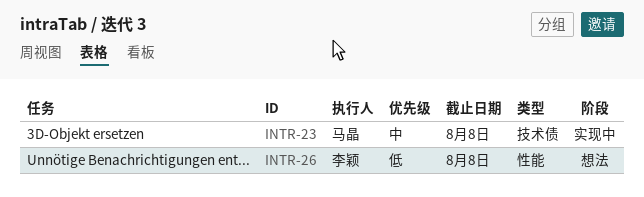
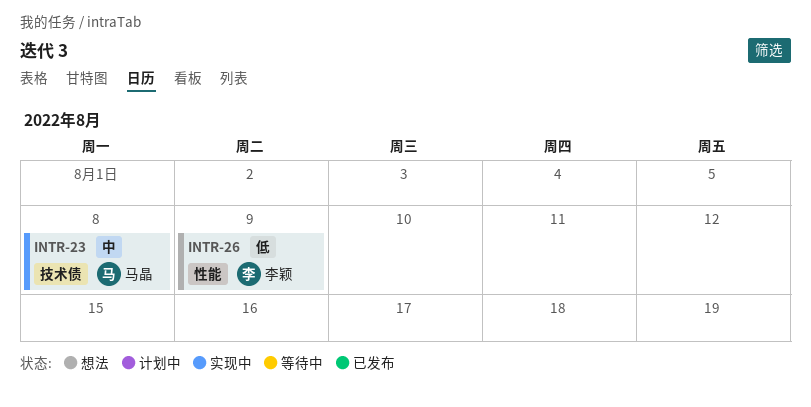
INTR-26, due: Aug 8 -> Aug 9

